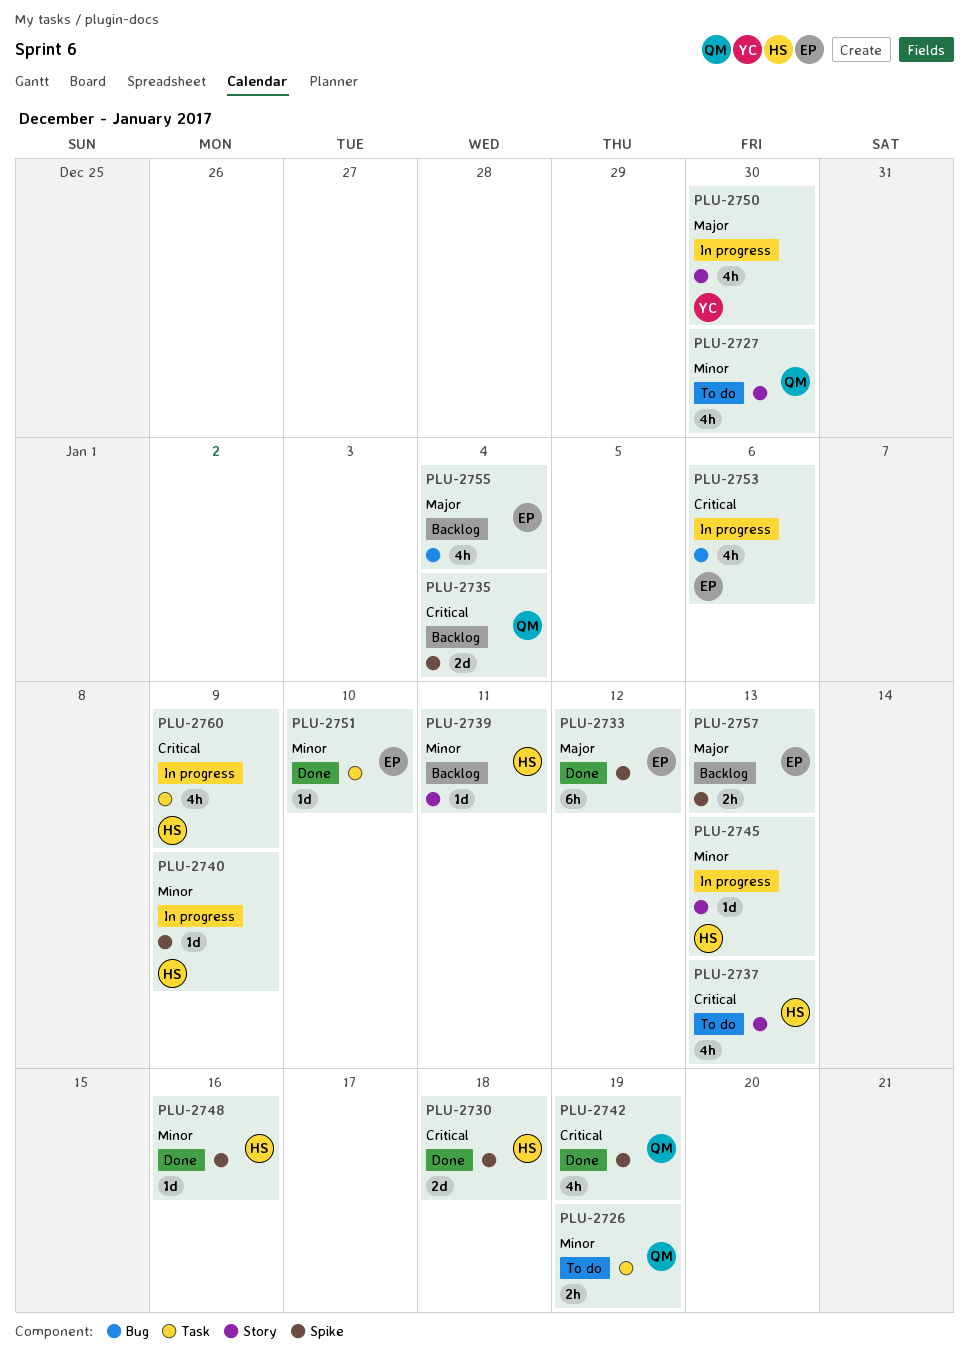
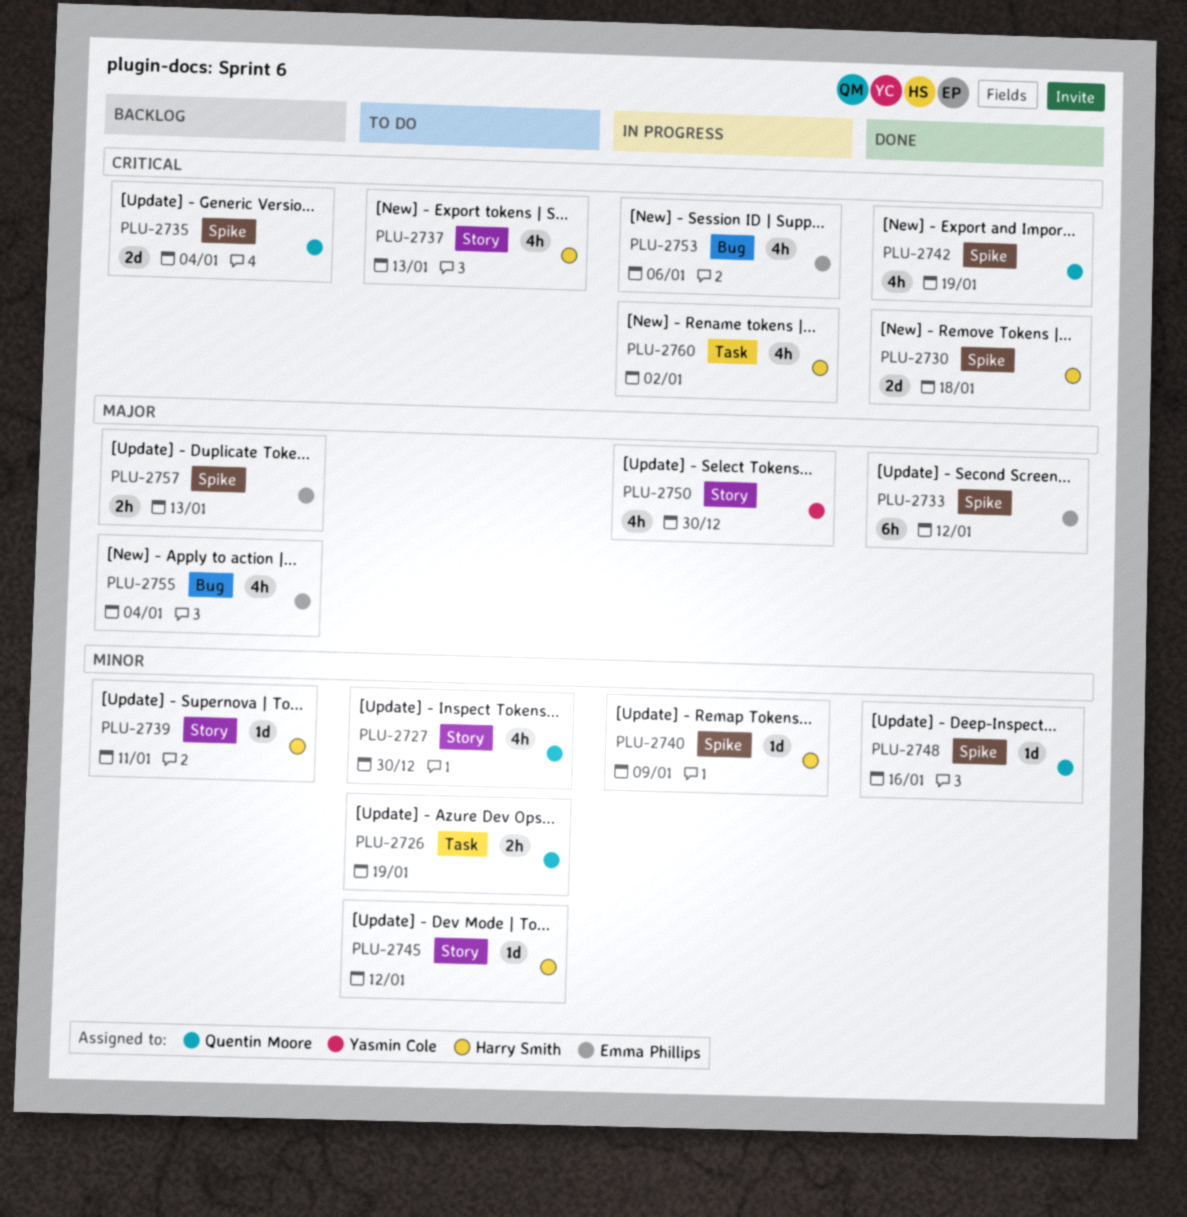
PLU-2745, status: In progress -> To do
PLU-2745, due: Jan 13 -> Jan 12
PLU-2748, owner: Harry Smith -> Quentin Moore
PLU-2751: present -> none
PLU-2760, due: Jan 9 -> Jan 2

